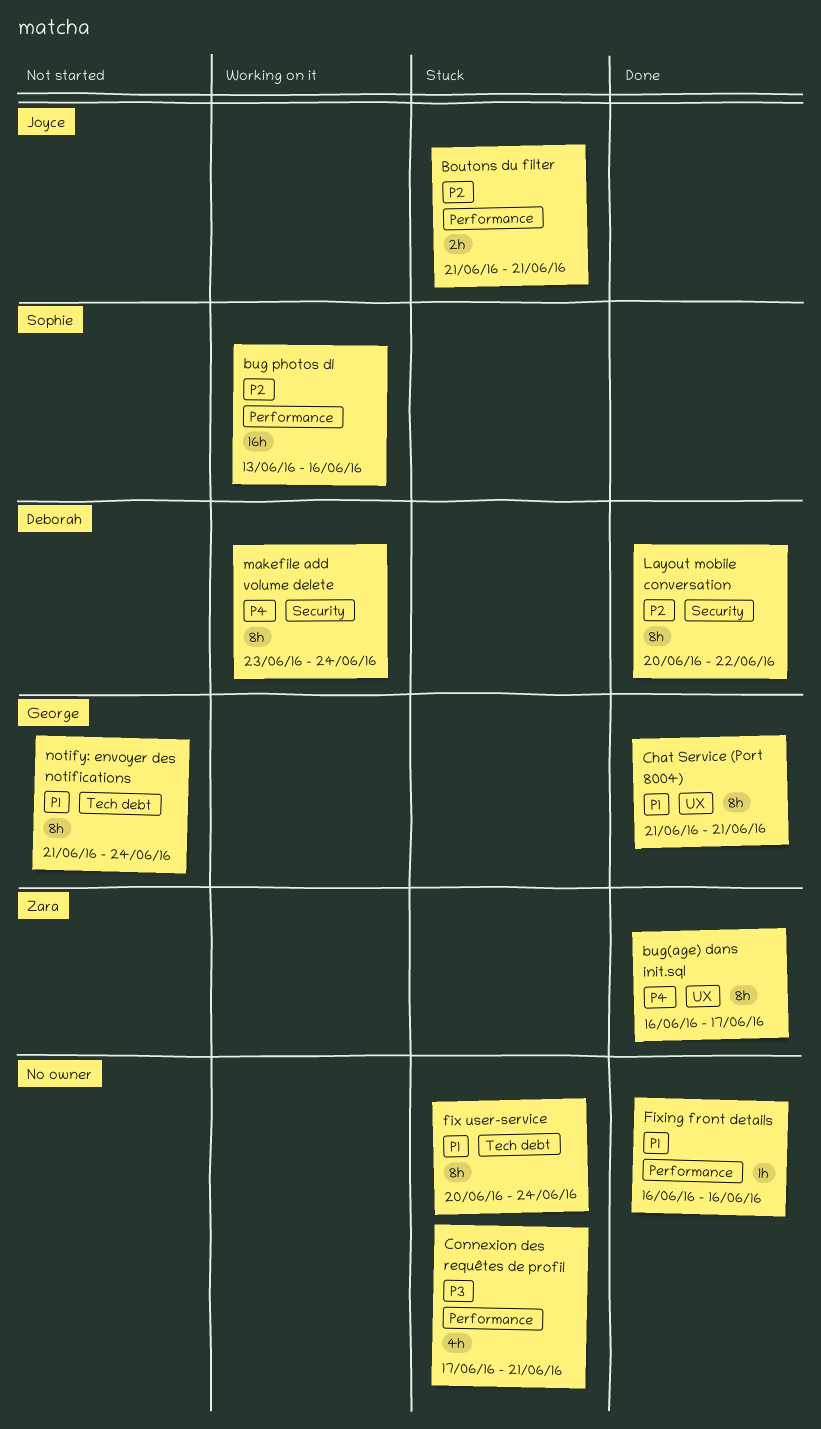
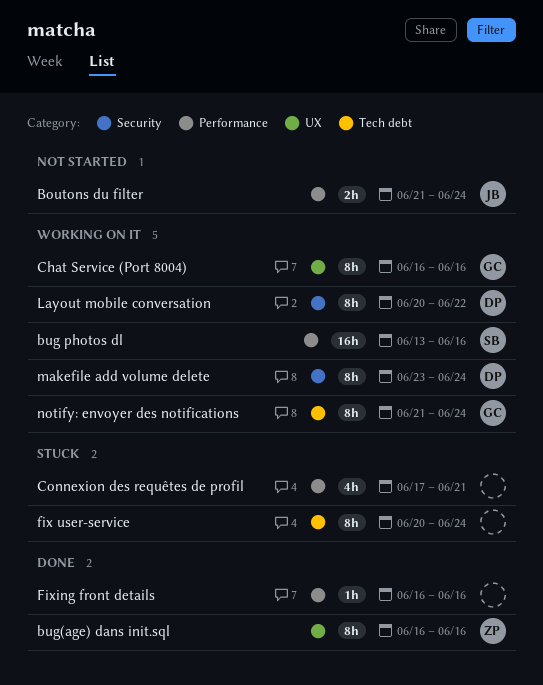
Boutons du filter, status: Stuck -> Not started
Boutons du filter, due: Jun 21 -> Jun 24
bug(age) dans init.sql, due: Jun 17 -> Jun 16
Chat Service (Port 8004), status: Done -> Working on it
Chat Service (Port 8004), start: Jun 21 -> Jun 16
Chat Service (Port 8004), due: Jun 21 -> Jun 16
Layout mobile conversation, status: Done -> Working on it
notify: envoyer des notifications, status: Not started -> Working on it

